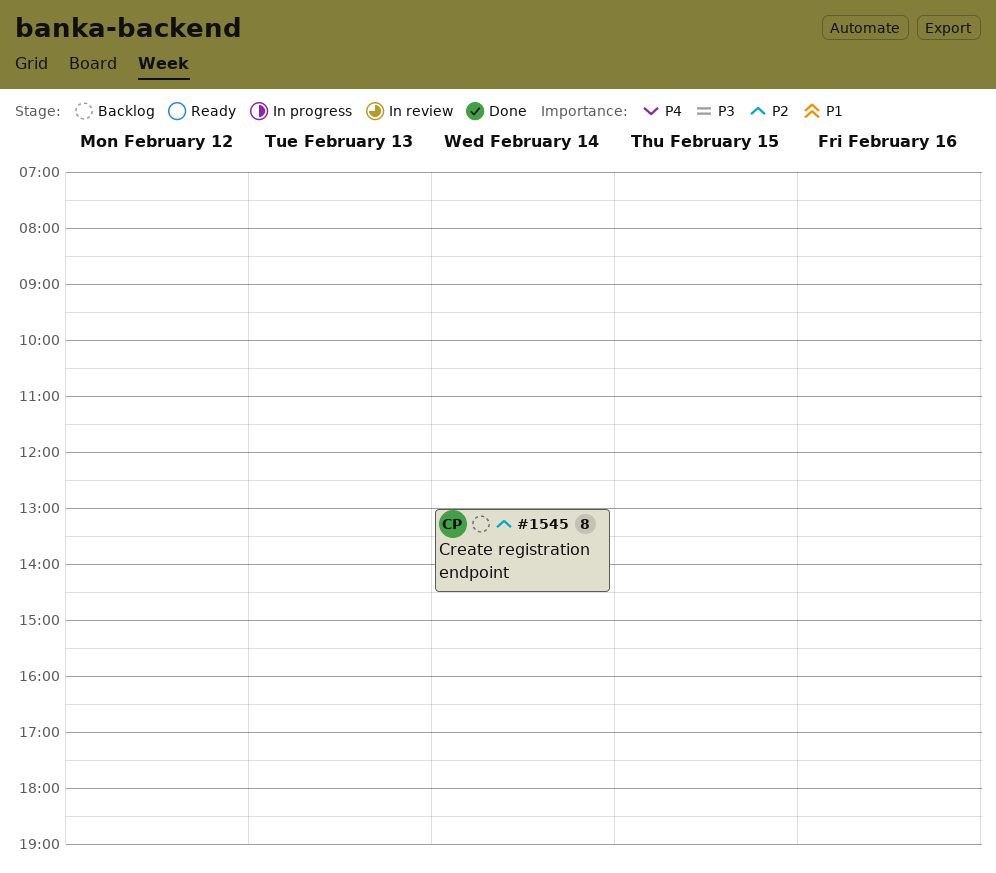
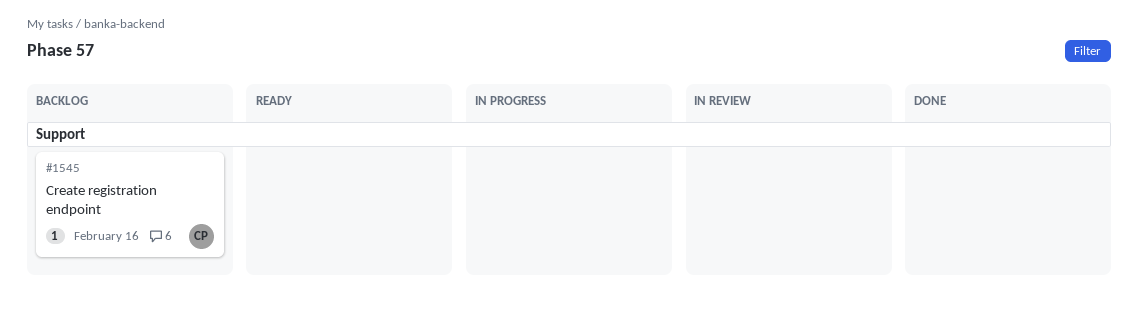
#1545, estimate: 8 -> 1
#1545, day: Feb 14 -> Feb 16

